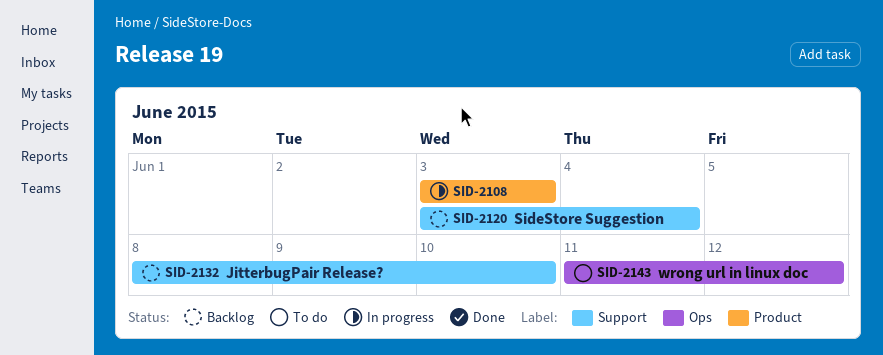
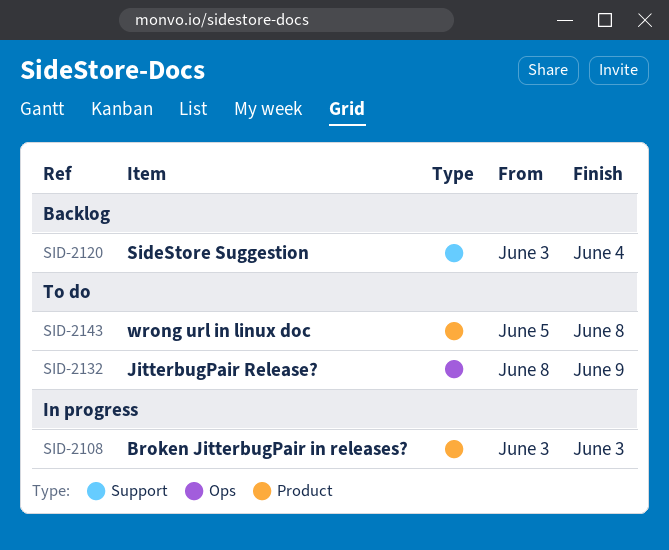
SID-2132, status: Backlog -> To do
SID-2132, label: Support -> Ops
SID-2132, due: Jun 10 -> Jun 9
SID-2143, label: Ops -> Product
SID-2143, start: Jun 11 -> Jun 5
SID-2143, due: Jun 12 -> Jun 8

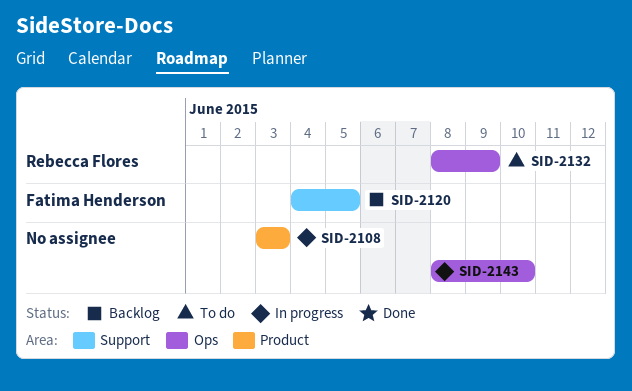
SID-2120, start: Jun 3 -> Jun 4
SID-2120, due: Jun 4 -> Jun 5
SID-2143, status: To do -> In progress
SID-2143, label: Product -> Ops
SID-2143, start: Jun 5 -> Jun 8
SID-2143, due: Jun 8 -> Jun 10

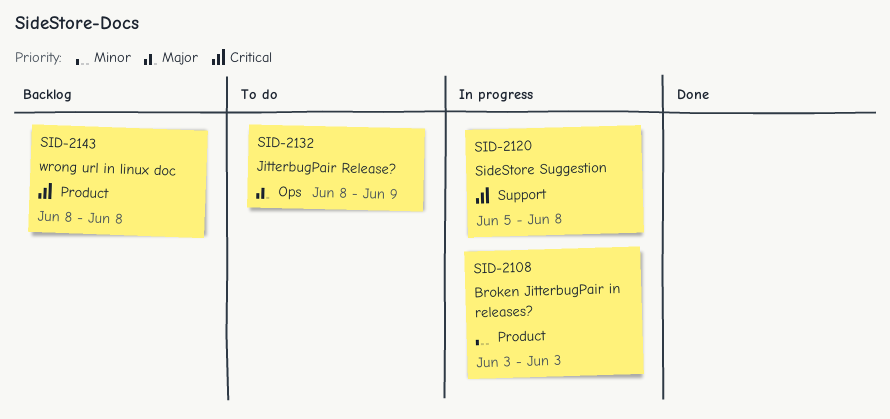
SID-2120, status: Backlog -> In progress
SID-2120, start: Jun 4 -> Jun 5
SID-2120, due: Jun 5 -> Jun 8
SID-2143, status: In progress -> Backlog
SID-2143, label: Ops -> Product
SID-2143, due: Jun 10 -> Jun 8

